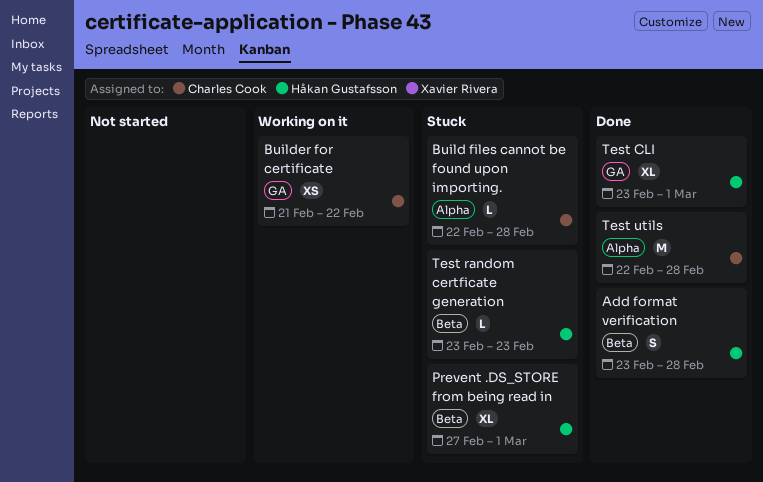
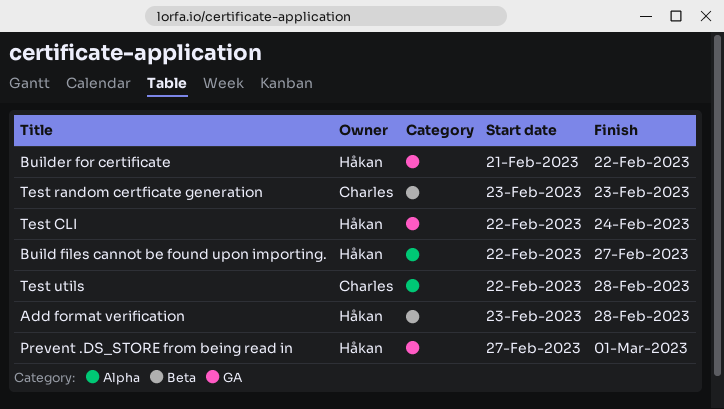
Build files cannot be found upon importing., owner: Charles Cook -> Håkan Gustafsson
Build files cannot be found upon importing., due: Feb 28 -> Feb 27
Builder for certificate, owner: Charles Cook -> Håkan Gustafsson
Prevent .DS_STORE from being read in, label: Beta -> GA
Test CLI, start: Feb 23 -> Feb 22
Test CLI, due: Mar 1 -> Feb 24
Test random certficate generation, owner: Håkan Gustafsson -> Charles Cook

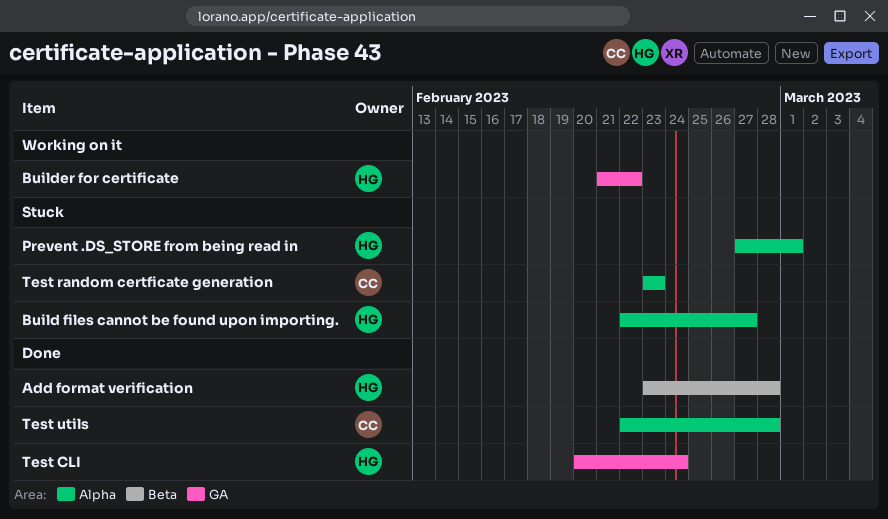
Prevent .DS_STORE from being read in, label: GA -> Alpha
Test CLI, start: Feb 22 -> Feb 20
Test random certficate generation, label: Beta -> Alpha

